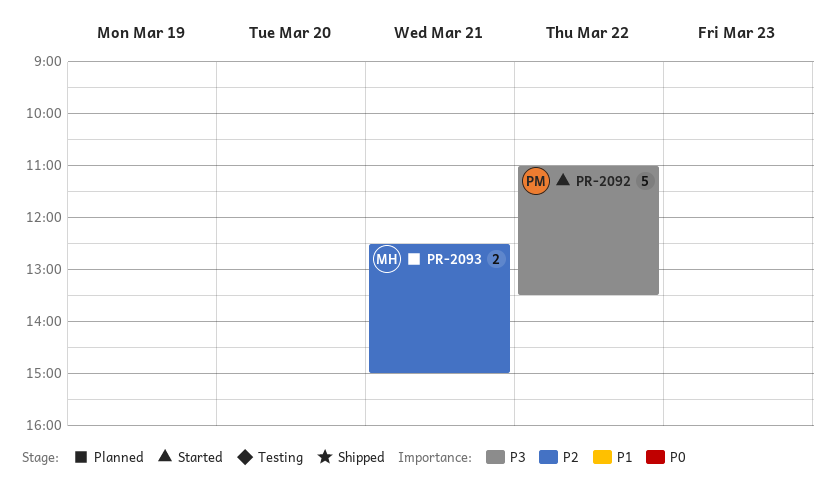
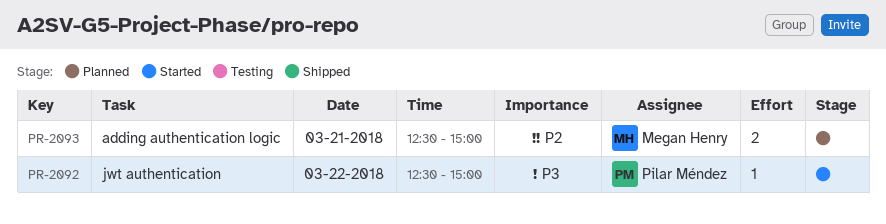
PR-2092, estimate: 5 -> 1
PR-2092, begins: 11:00 -> 12:30
PR-2092, ends: 13:30 -> 15:00

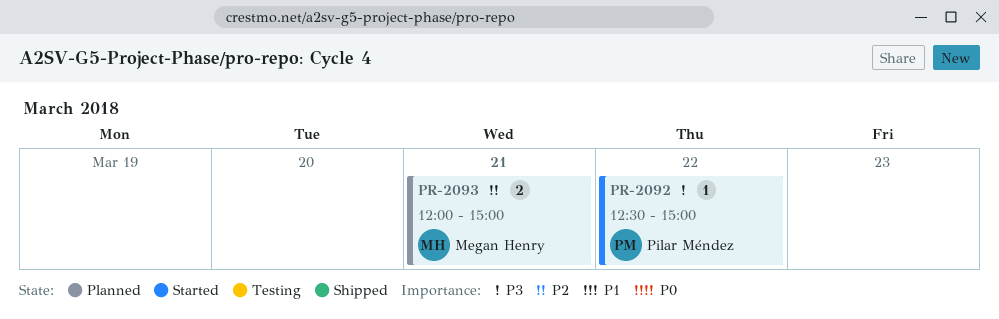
PR-2093, begins: 12:30 -> 12:00

